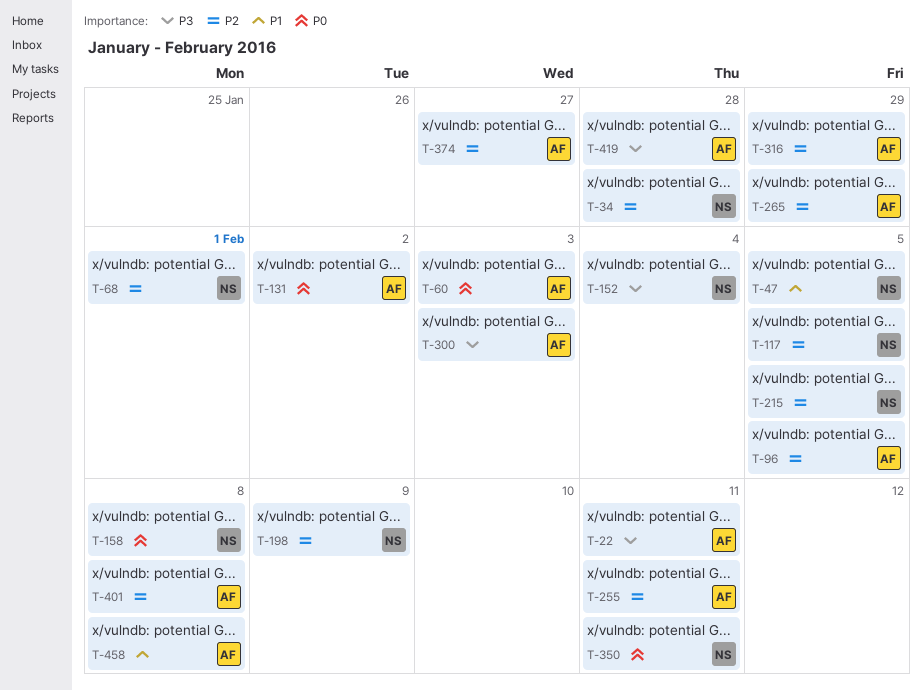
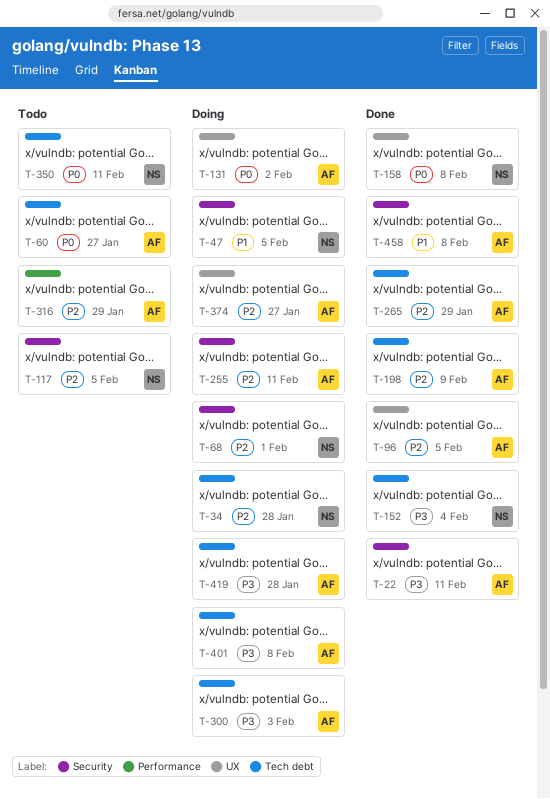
T-60, due: Feb 3 -> Jan 27
T-198, owner: NS -> AF
T-215: present -> none
T-401, priority: P2 -> P3

